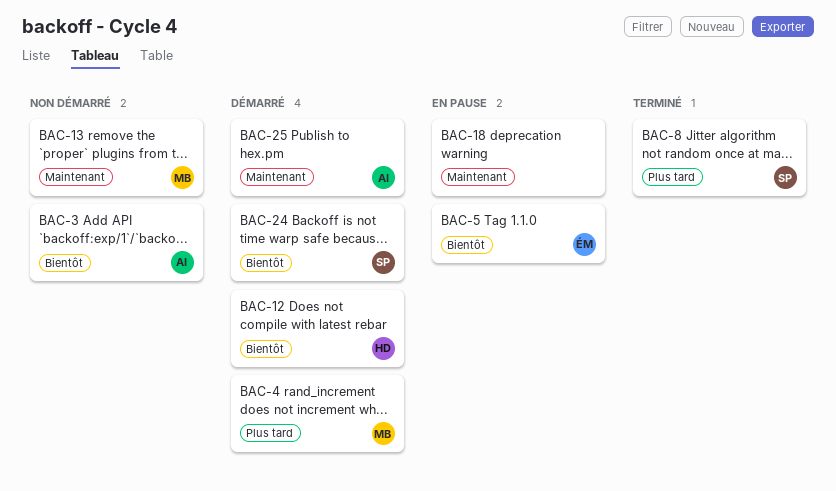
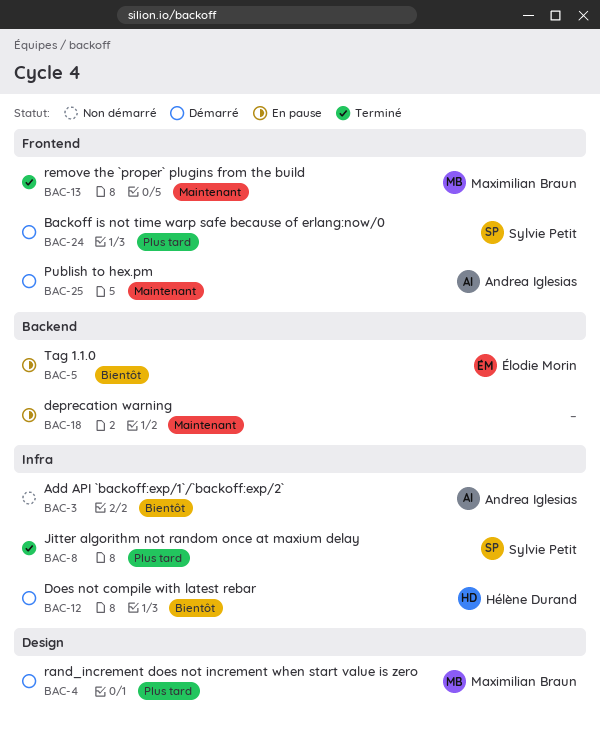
BAC-13, status: Non démarré -> Terminé
BAC-24, priority: Bientôt -> Plus tard

